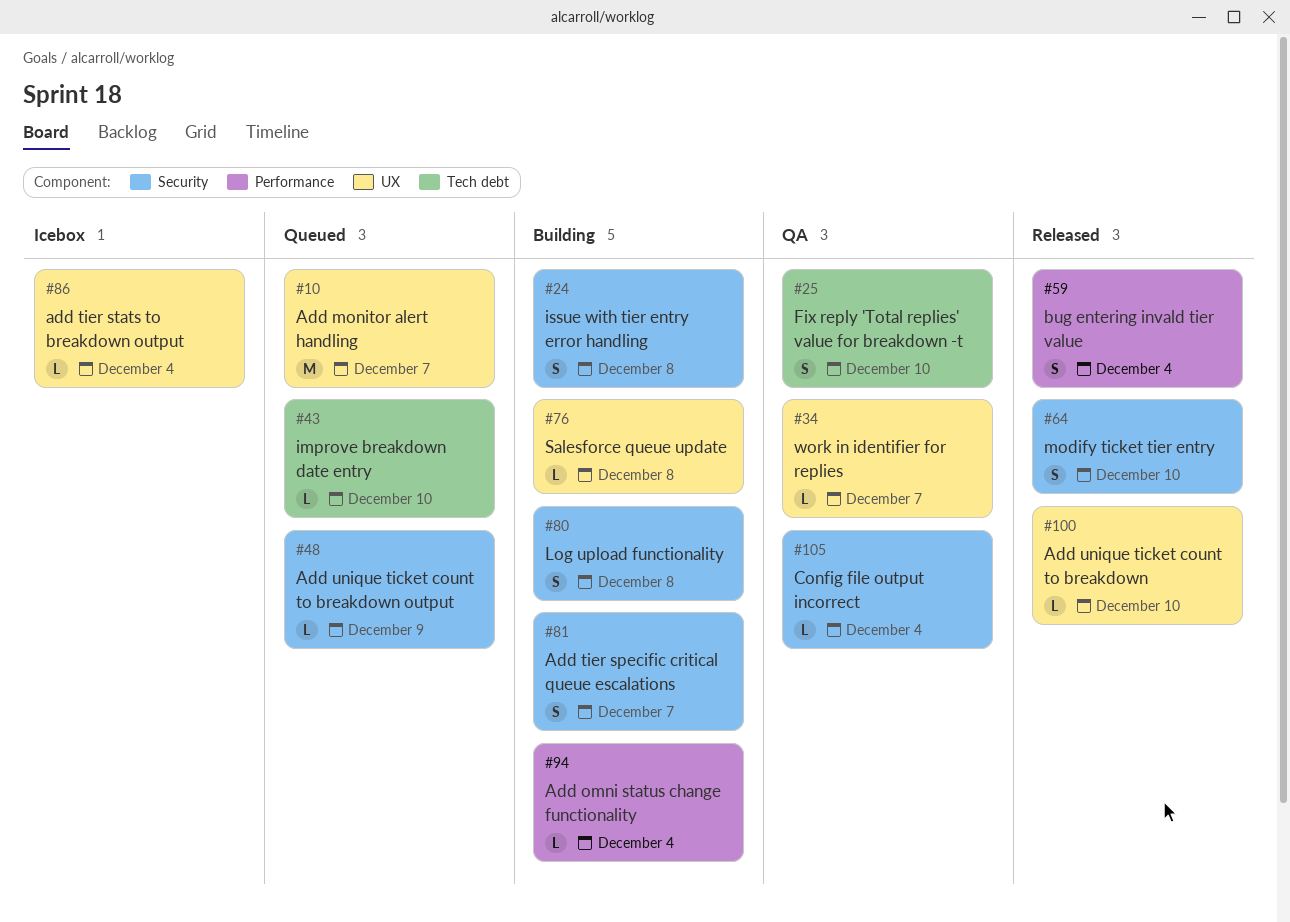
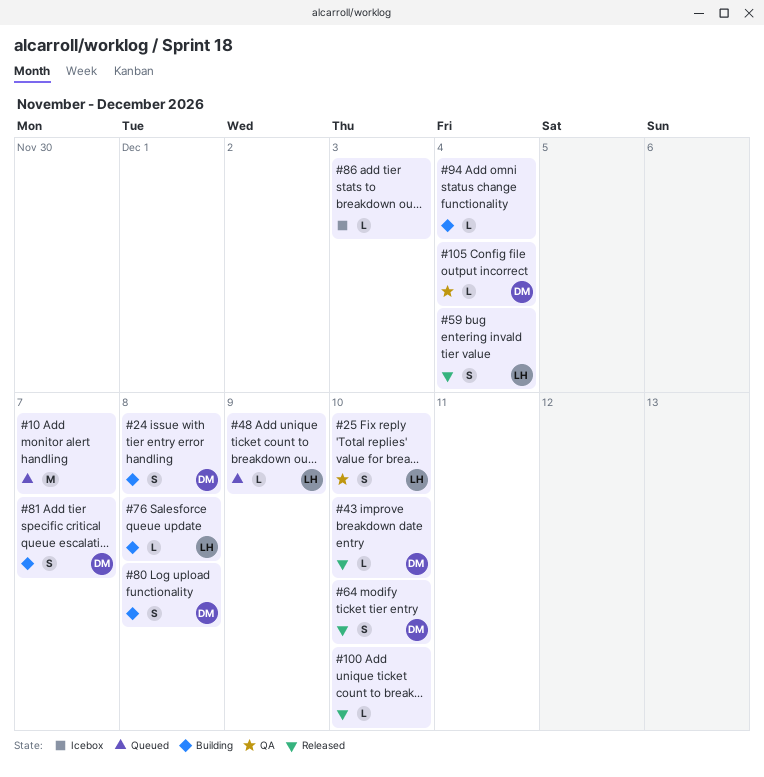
#34: present -> none
#43, status: Queued -> Released
#86, due: Dec 4 -> Dec 3

